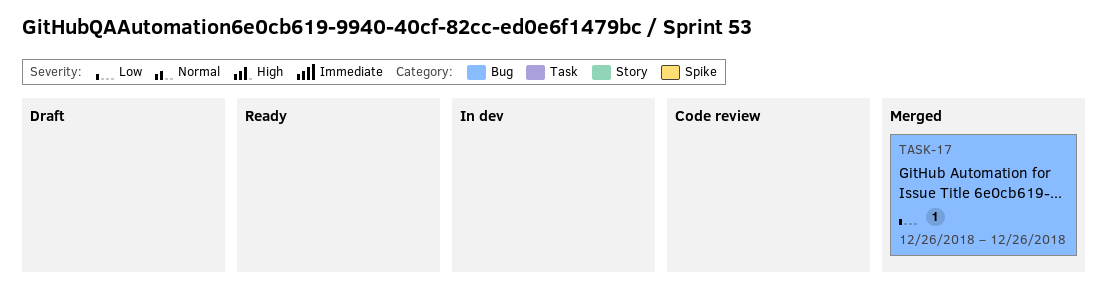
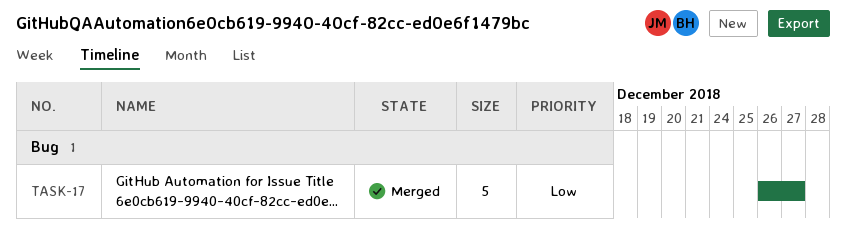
TASK-17, estimate: 1 -> 5
TASK-17, due: Dec 26 -> Dec 27

